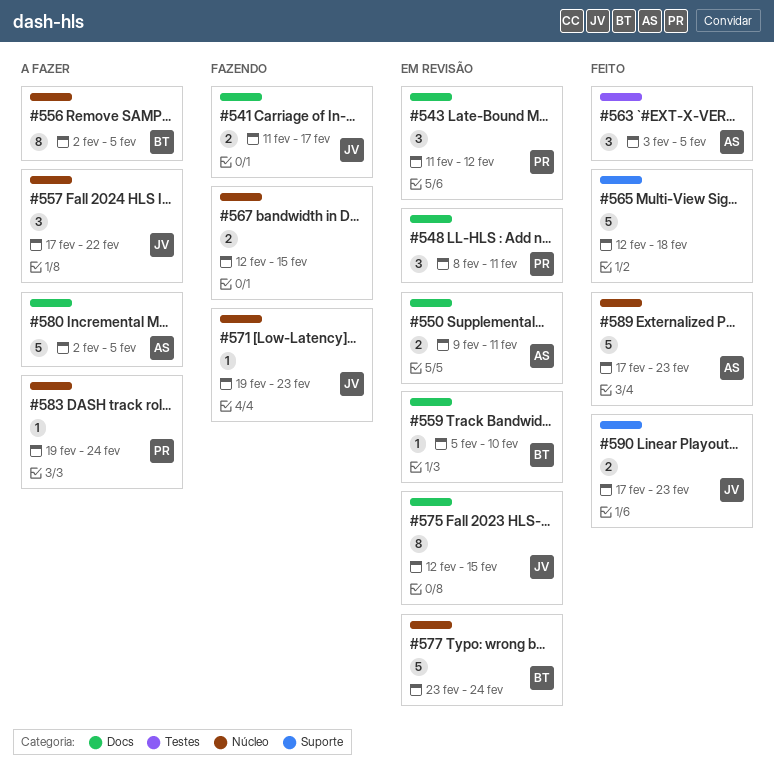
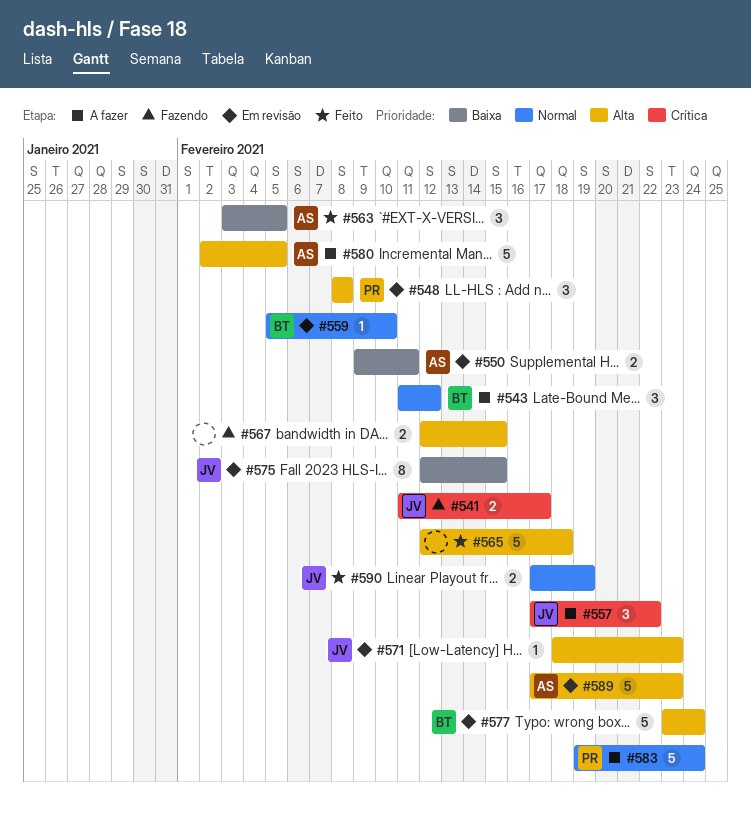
#543, status: Em revisão -> A fazer
#543, owner: PR -> BT
#548, due: Feb 11 -> Feb 8
#556: present -> none
#571, status: Fazendo -> Em revisão
#571, start: Feb 19 -> Feb 18
#583, estimate: 1 -> 5
#589, status: Feito -> Em revisão
#590, due: Feb 23 -> Feb 19

